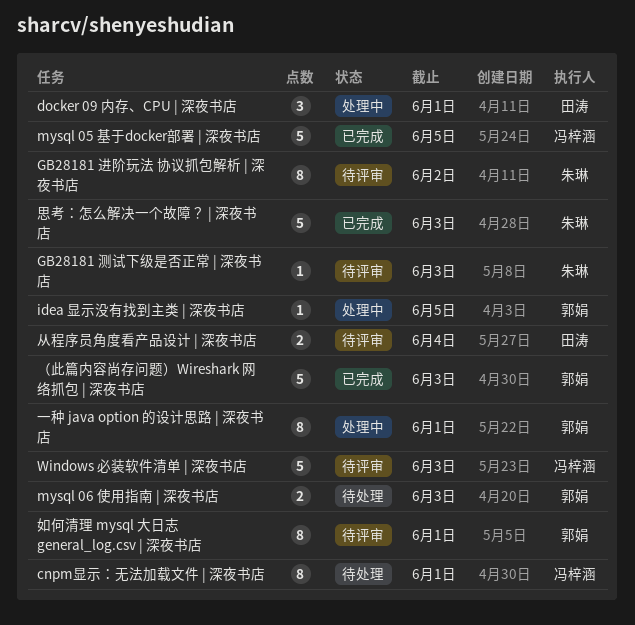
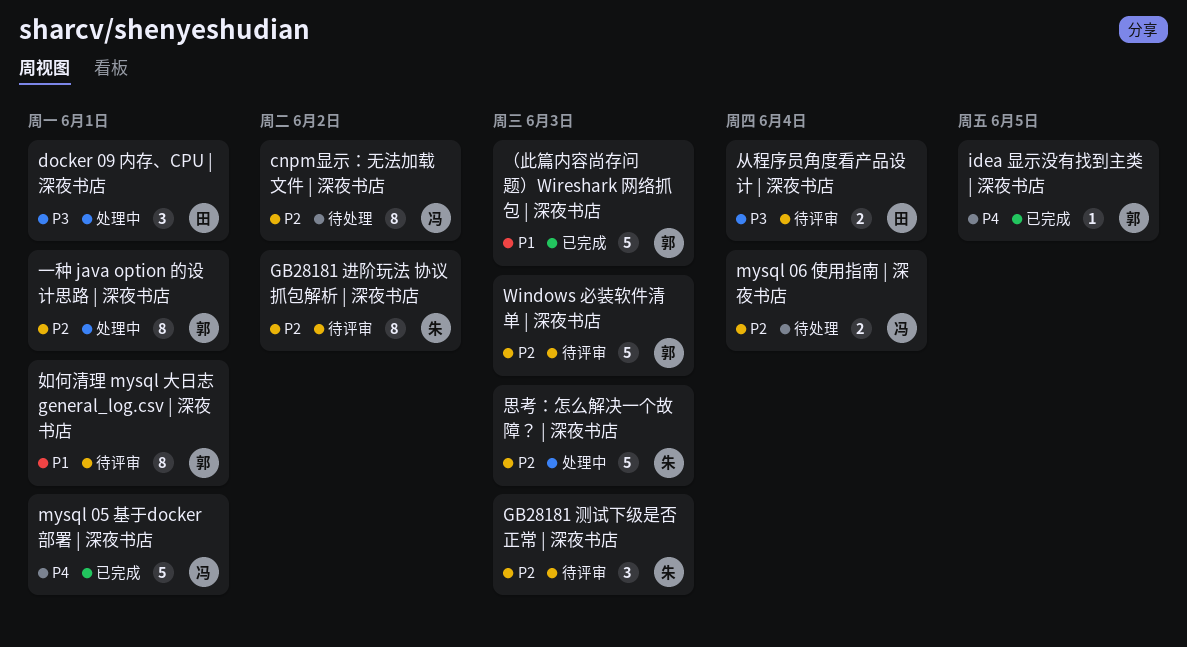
cnpm显示：无法加载文件 | 深夜书店, due: Jun 1 -> Jun 2
GB28181 测试下级是否正常 | 深夜书店, estimate: 1 -> 3
idea 显示没有找到主类 | 深夜书店, status: 处理中 -> 已完成
mysql 05 基于docker部署 | 深夜书店, due: Jun 5 -> Jun 1
mysql 06 使用指南 | 深夜书店, owner: 郭娟 -> 冯梓涵
mysql 06 使用指南 | 深夜书店, due: Jun 3 -> Jun 4
Windows 必装软件清单 | 深夜书店, owner: 冯梓涵 -> 郭娟
思考：怎么解决一个故障？ | 深夜书店, status: 已完成 -> 处理中

